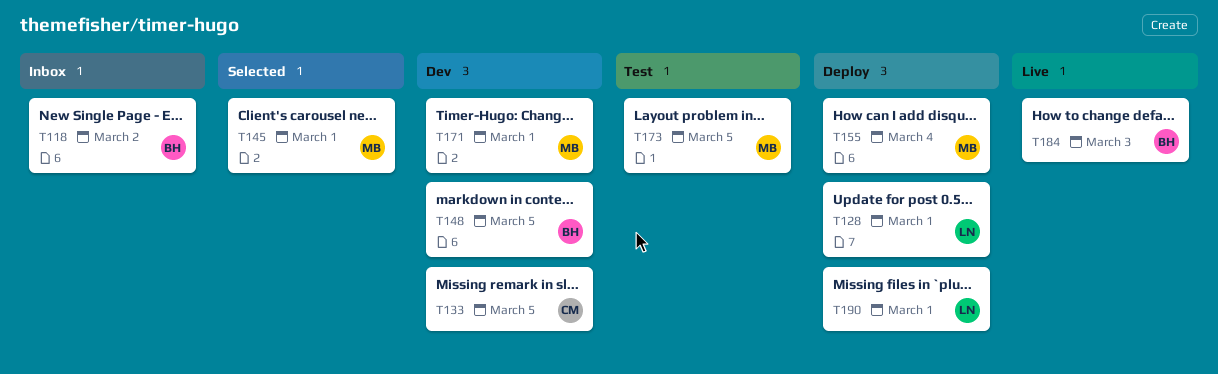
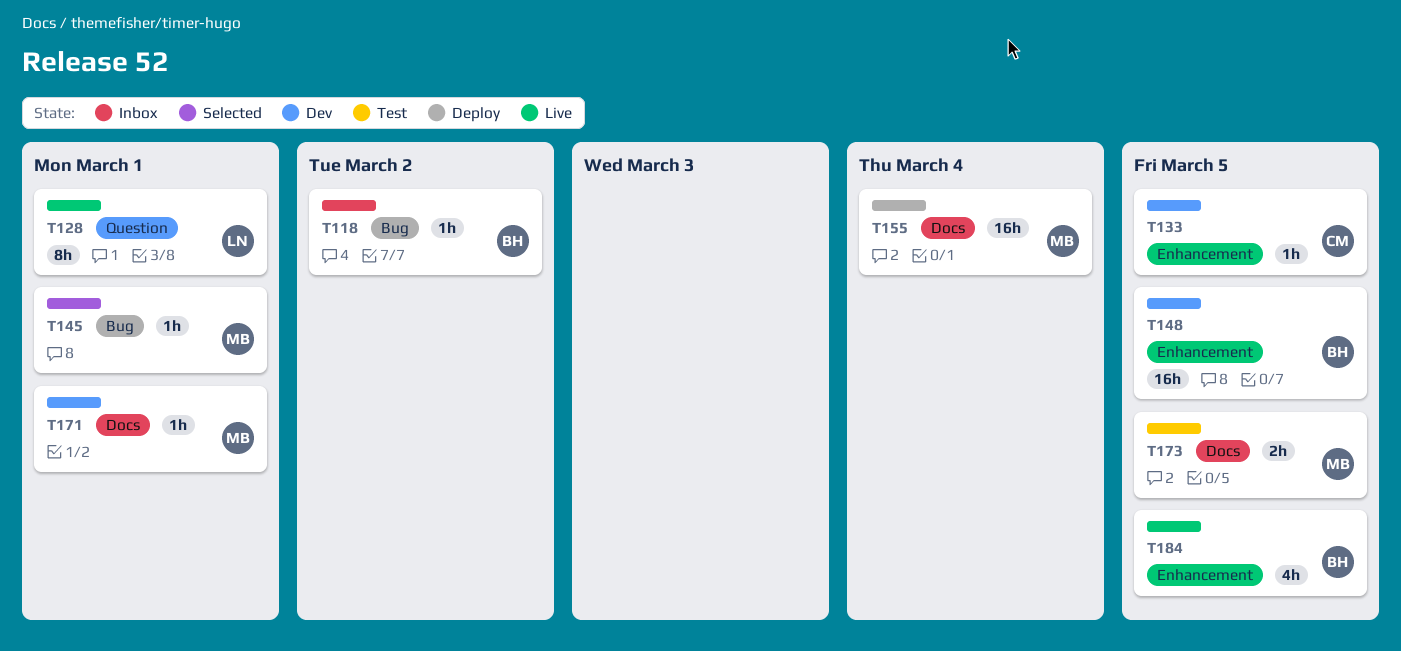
T128, status: Deploy -> Live
T184, due: Mar 3 -> Mar 5
T190: present -> none

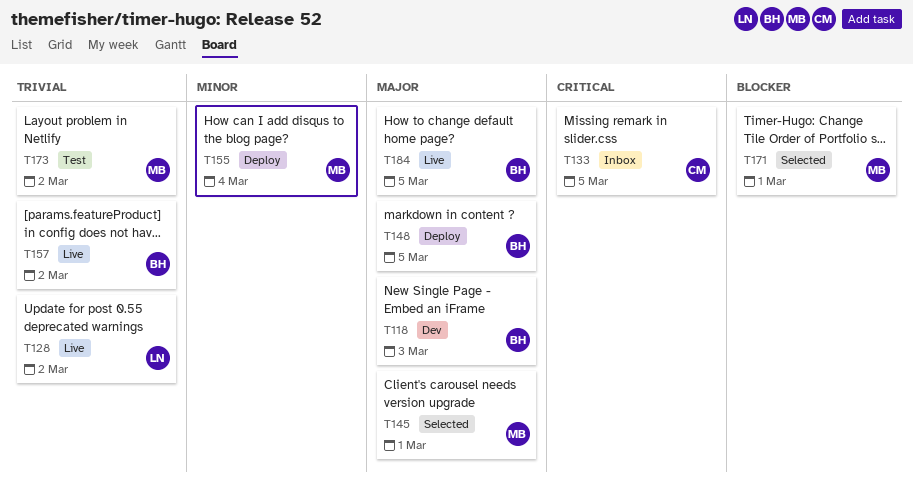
T118, status: Inbox -> Dev
T118, due: Mar 2 -> Mar 3
T128, due: Mar 1 -> Mar 2
T133, status: Dev -> Inbox
T148, status: Dev -> Deploy
T157: none -> present
T171, status: Dev -> Selected
T173, due: Mar 5 -> Mar 2

